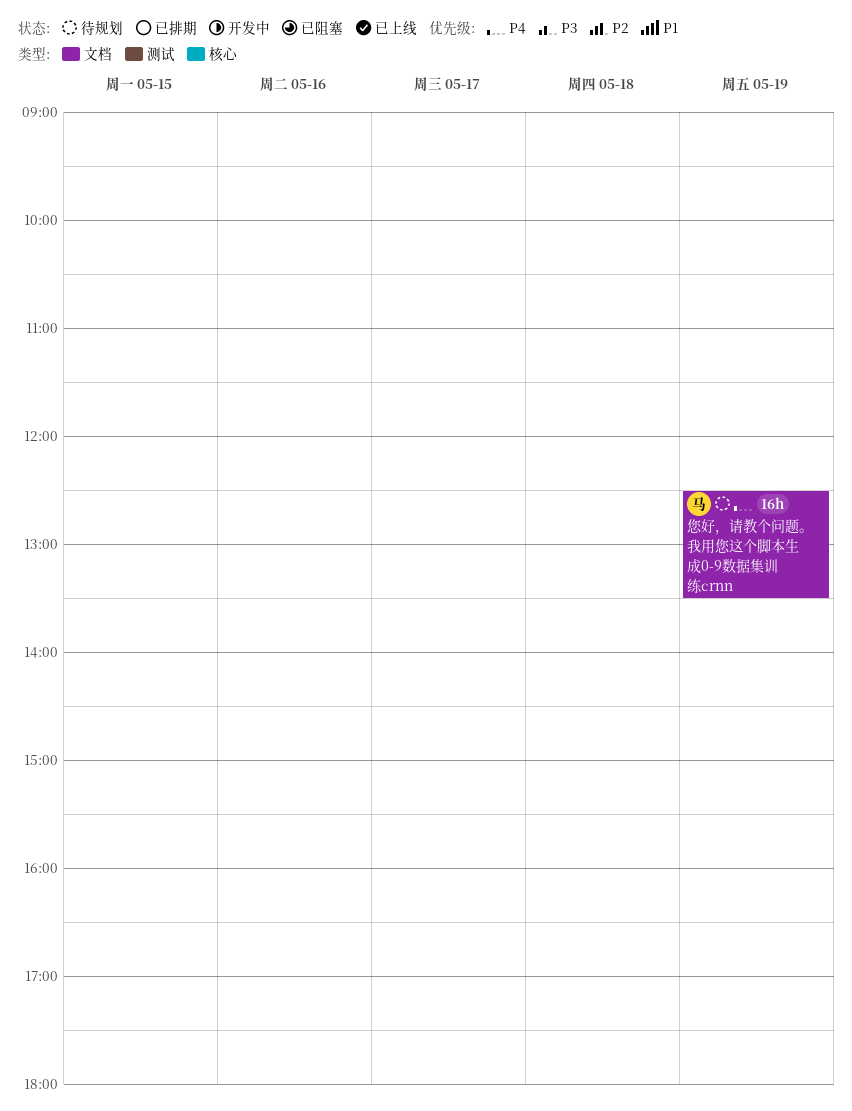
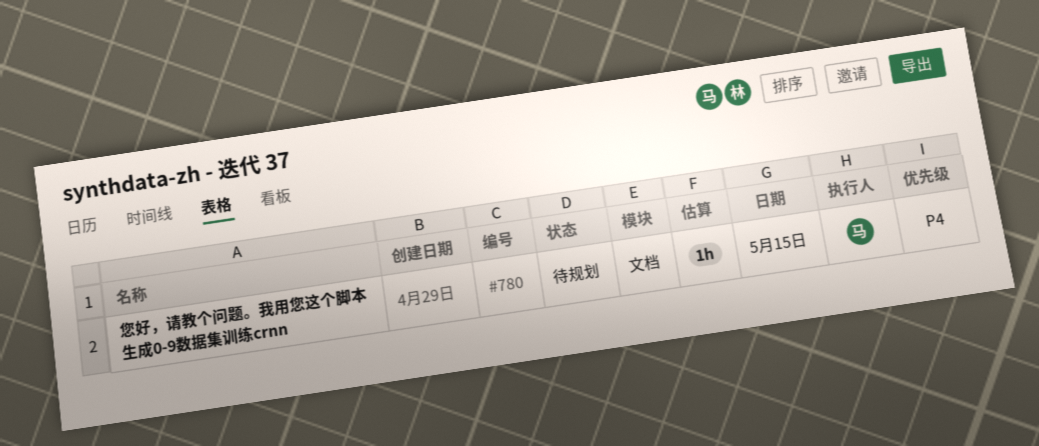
您好，请教个问题。我用您这个脚本生成0-9数据集训练crnn, estimate: 16h -> 1h
您好，请教个问题。我用您这个脚本生成0-9数据集训练crnn, day: May 19 -> May 15

